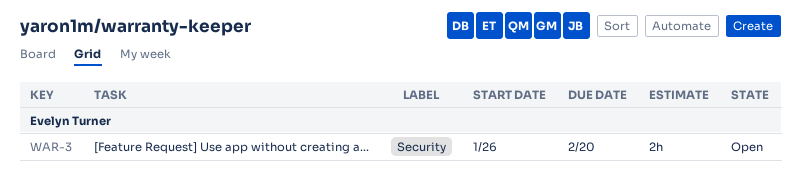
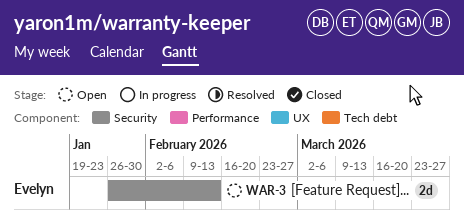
WAR-3, estimate: 2h -> 2d
WAR-3, due: Feb 20 -> Feb 13

